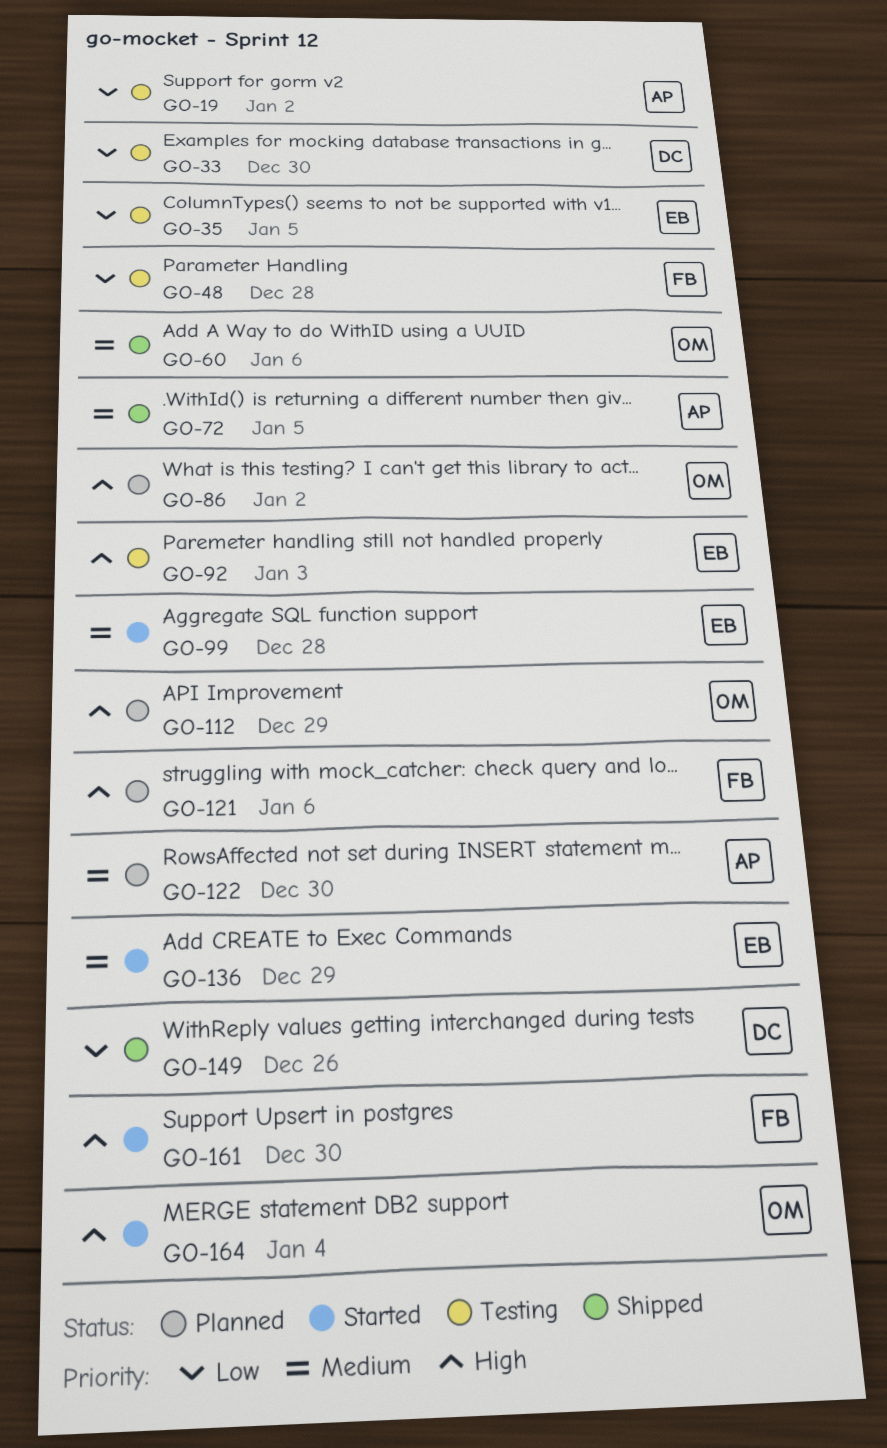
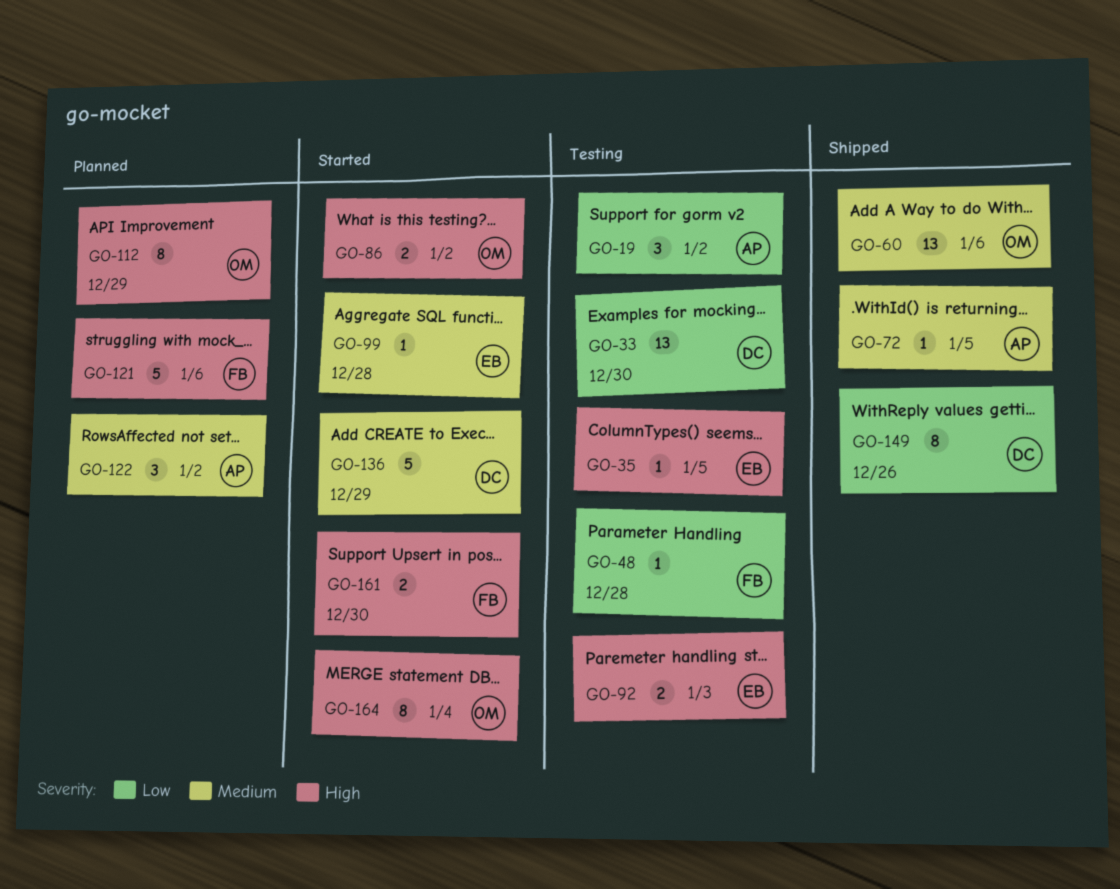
GO-35, priority: Low -> High
GO-86, status: Planned -> Started
GO-122, due: Dec 30 -> Jan 2
GO-136, owner: EB -> DC

